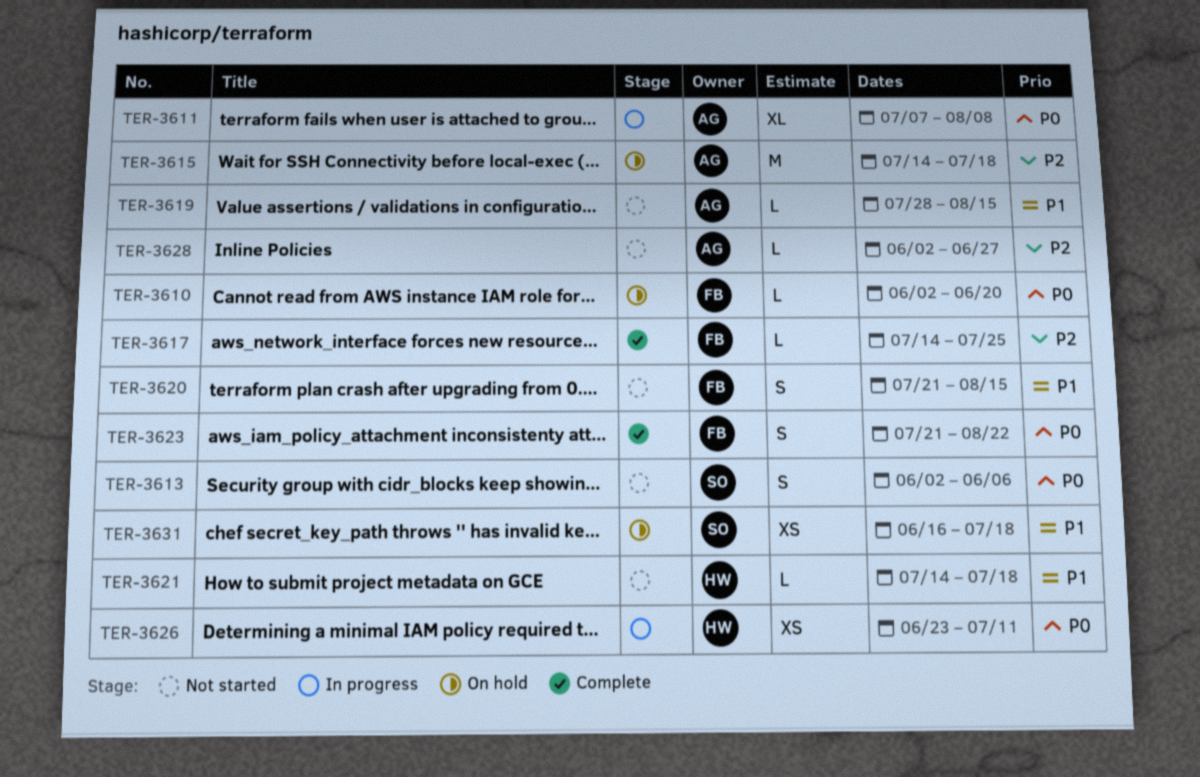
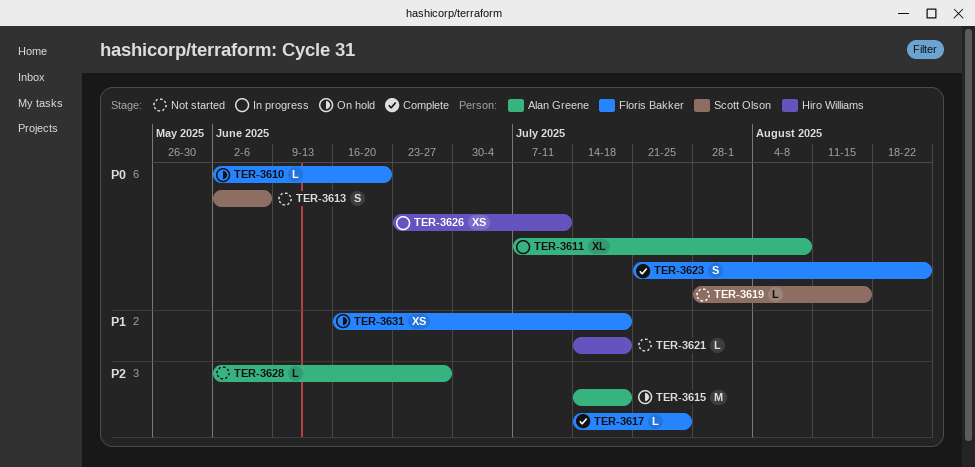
TER-3619, owner: Alan Greene -> Scott Olson
TER-3619, priority: P1 -> P0
TER-3620: present -> none
TER-3631, owner: Scott Olson -> Floris Bakker

